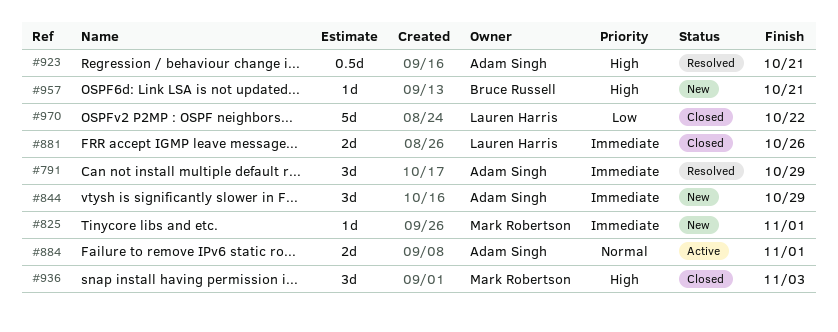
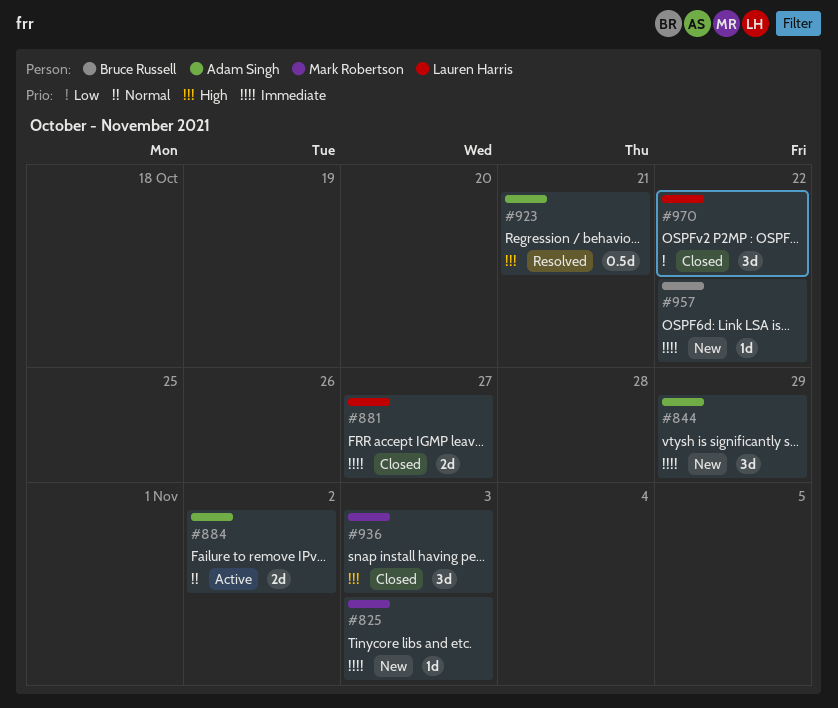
#791: present -> none
#825, due: Nov 1 -> Nov 3
#881, due: Oct 26 -> Oct 27
#884, due: Nov 1 -> Nov 2
#957, priority: High -> Immediate
#957, due: Oct 21 -> Oct 22
#970, estimate: 5d -> 3d

